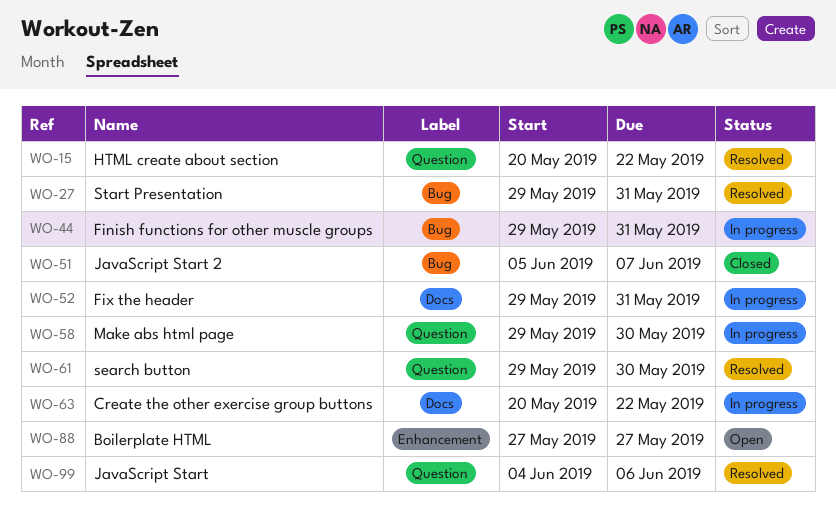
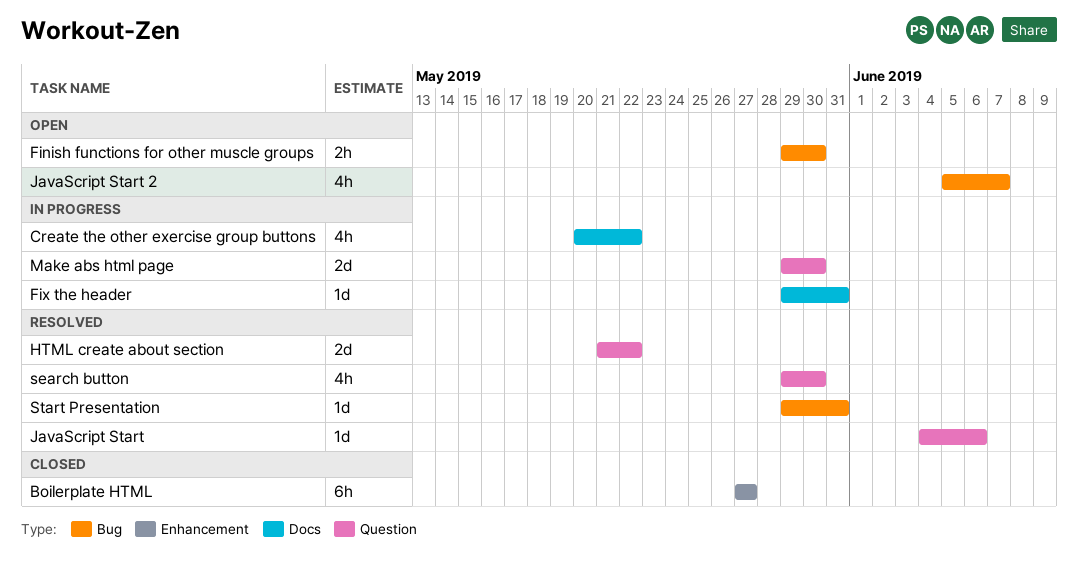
Boilerplate HTML, status: Open -> Closed
Finish functions for other muscle groups, status: In progress -> Open
Finish functions for other muscle groups, due: May 31 -> May 30
HTML create about section, start: May 20 -> May 21
JavaScript Start 2, status: Closed -> Open

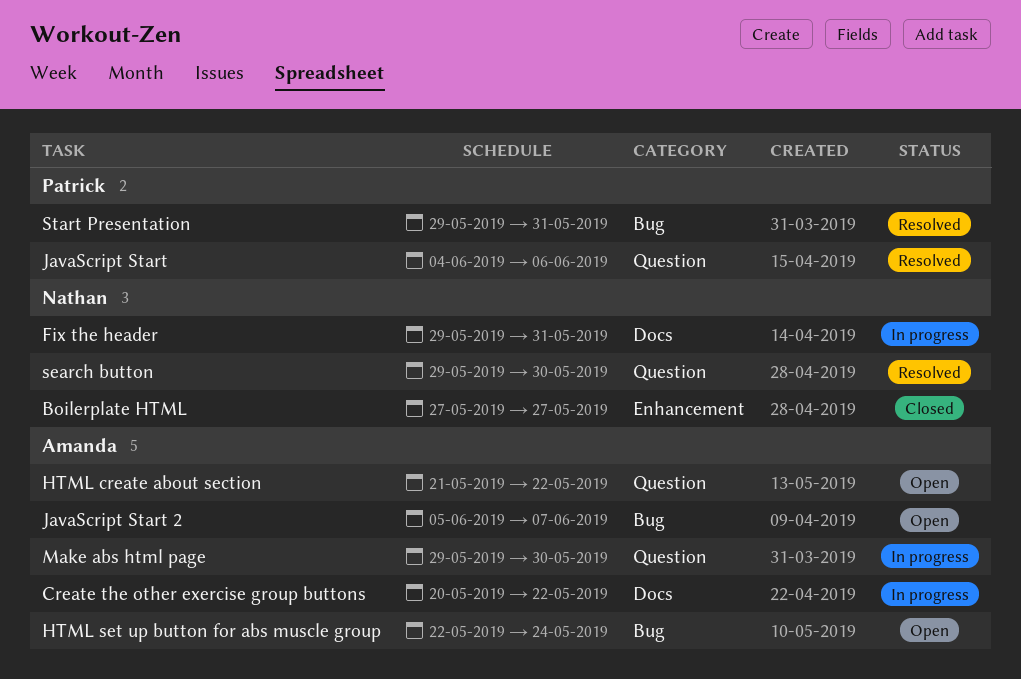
Finish functions for other muscle groups: present -> none
HTML create about section, status: Resolved -> Open
HTML set up button for abs muscle group: none -> present

